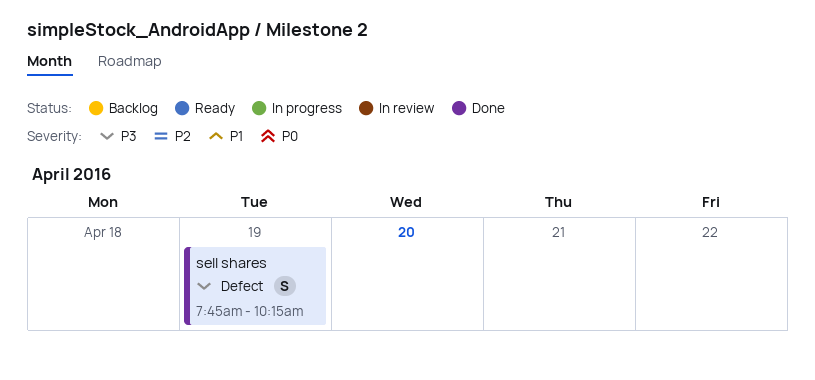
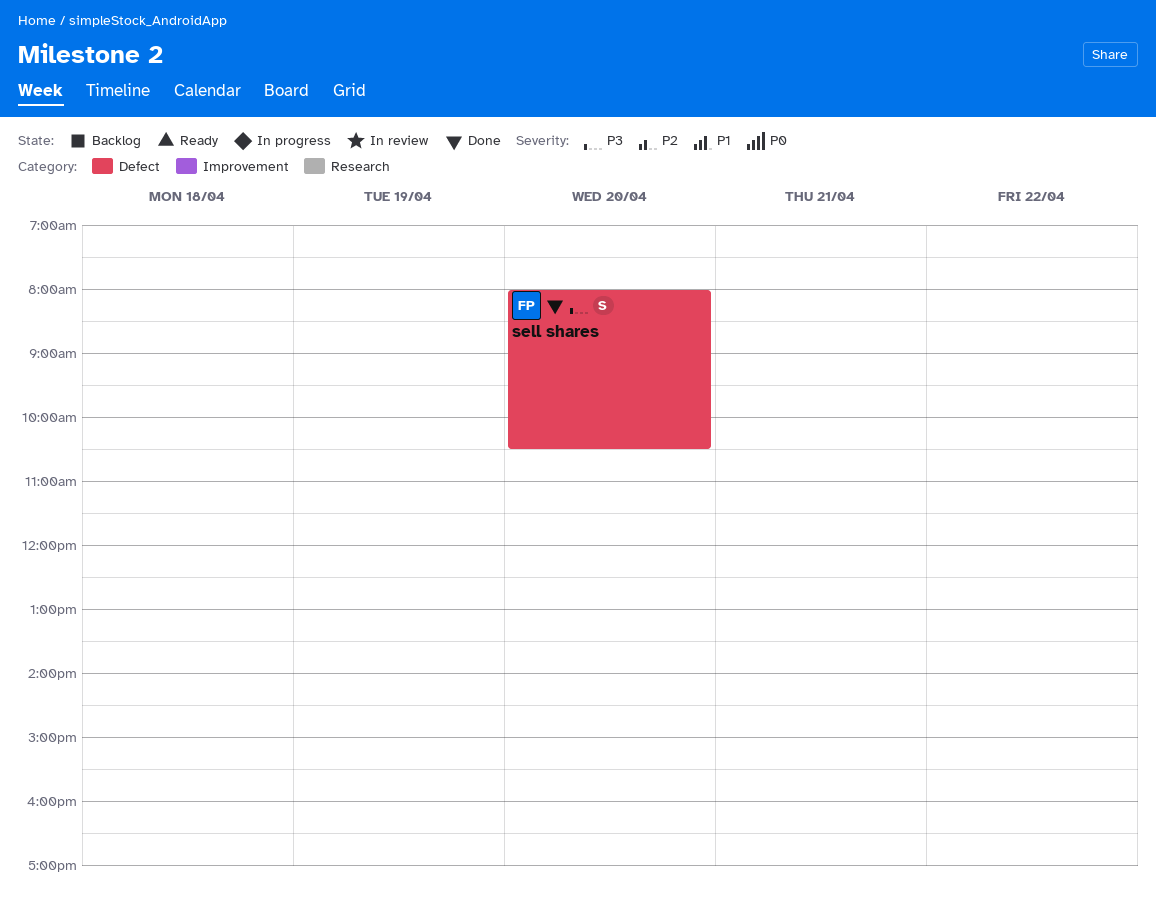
sell shares, day: Apr 19 -> Apr 20
sell shares, begins: 07:45 -> 08:00
sell shares, ends: 10:15 -> 10:30

